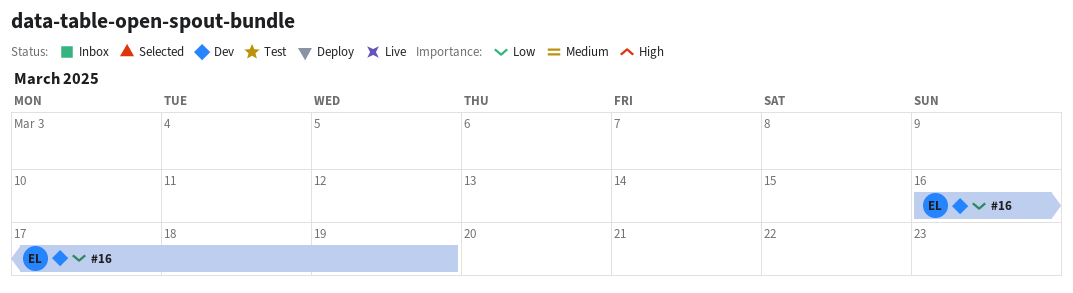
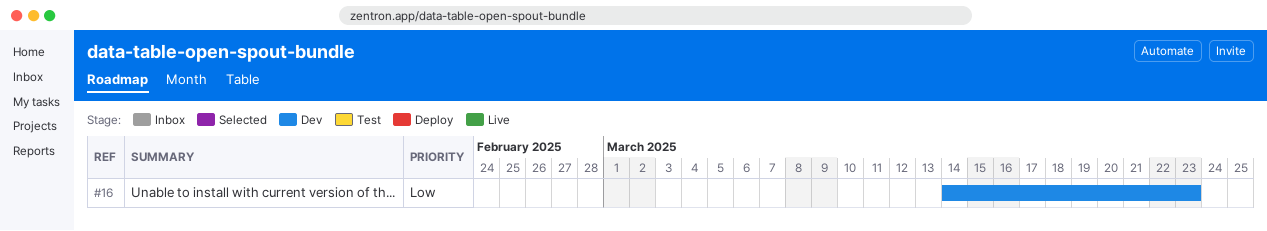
#16, start: Mar 16 -> Mar 14
#16, due: Mar 19 -> Mar 23

